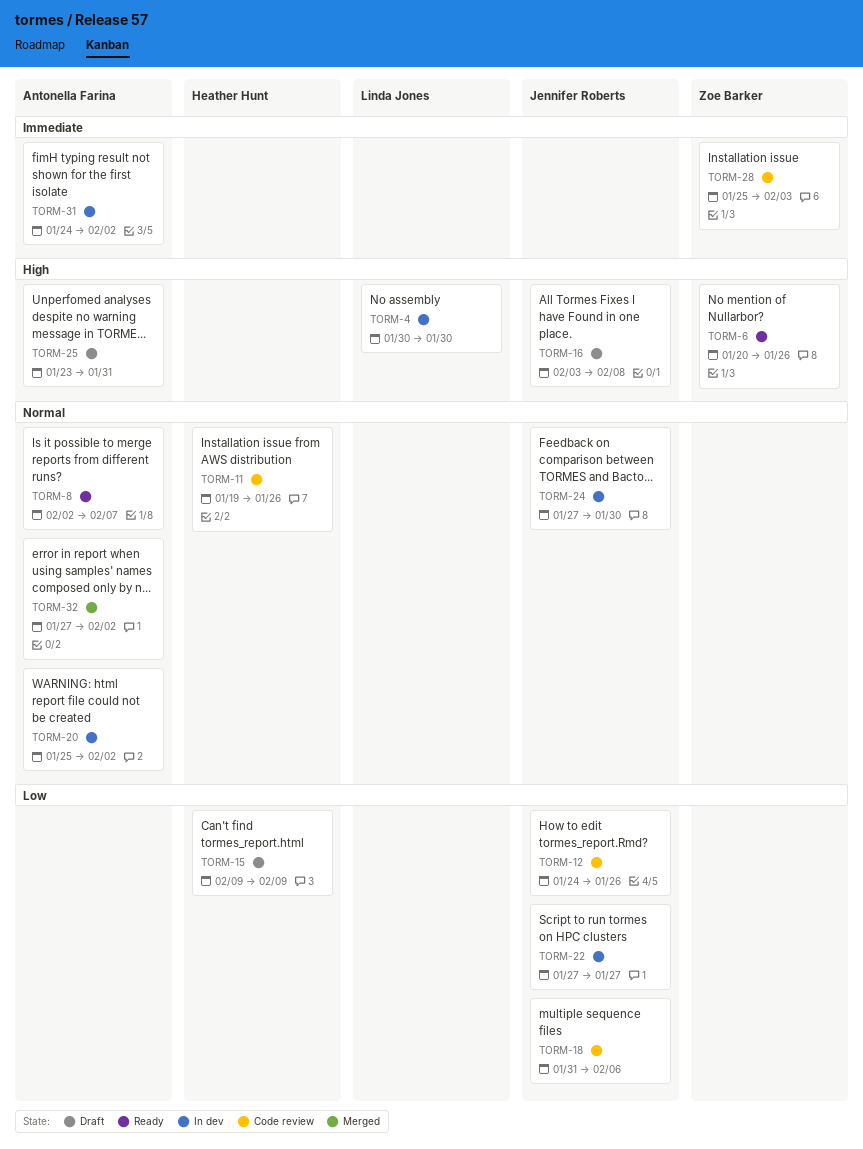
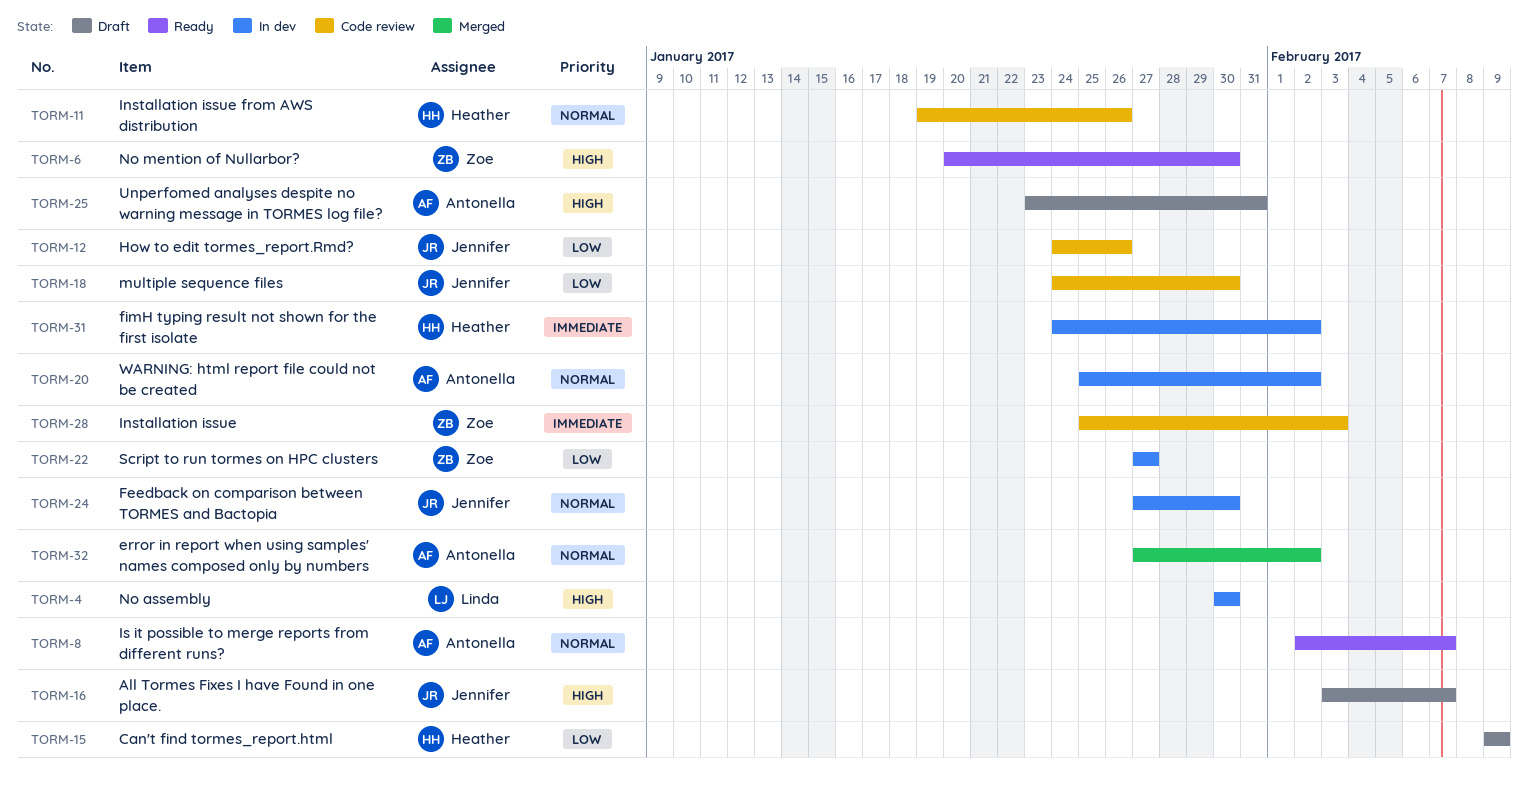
TORM-6, due: Jan 26 -> Jan 30
TORM-16, due: Feb 8 -> Feb 7
TORM-18, start: Jan 31 -> Jan 24
TORM-18, due: Feb 6 -> Jan 30
TORM-22, owner: Jennifer Roberts -> Zoe Barker
TORM-31, owner: Antonella Farina -> Heather Hunt

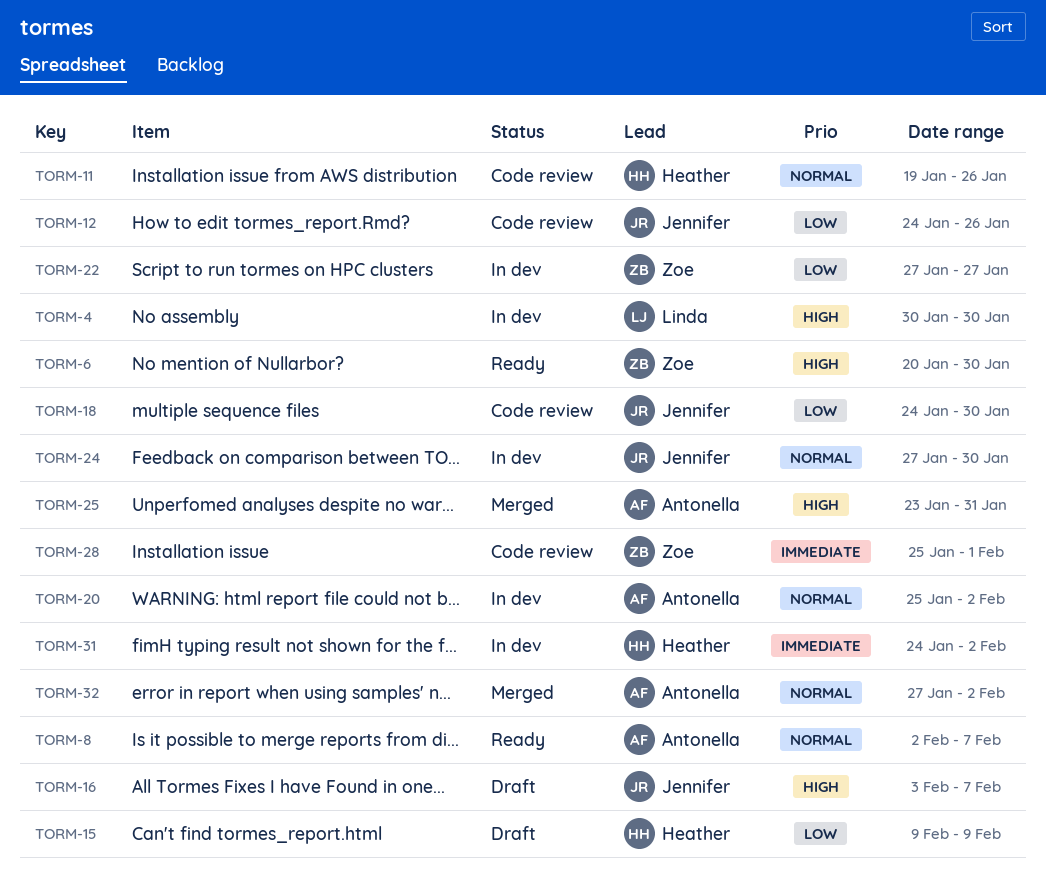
TORM-25, status: Draft -> Merged
TORM-28, due: Feb 3 -> Feb 1

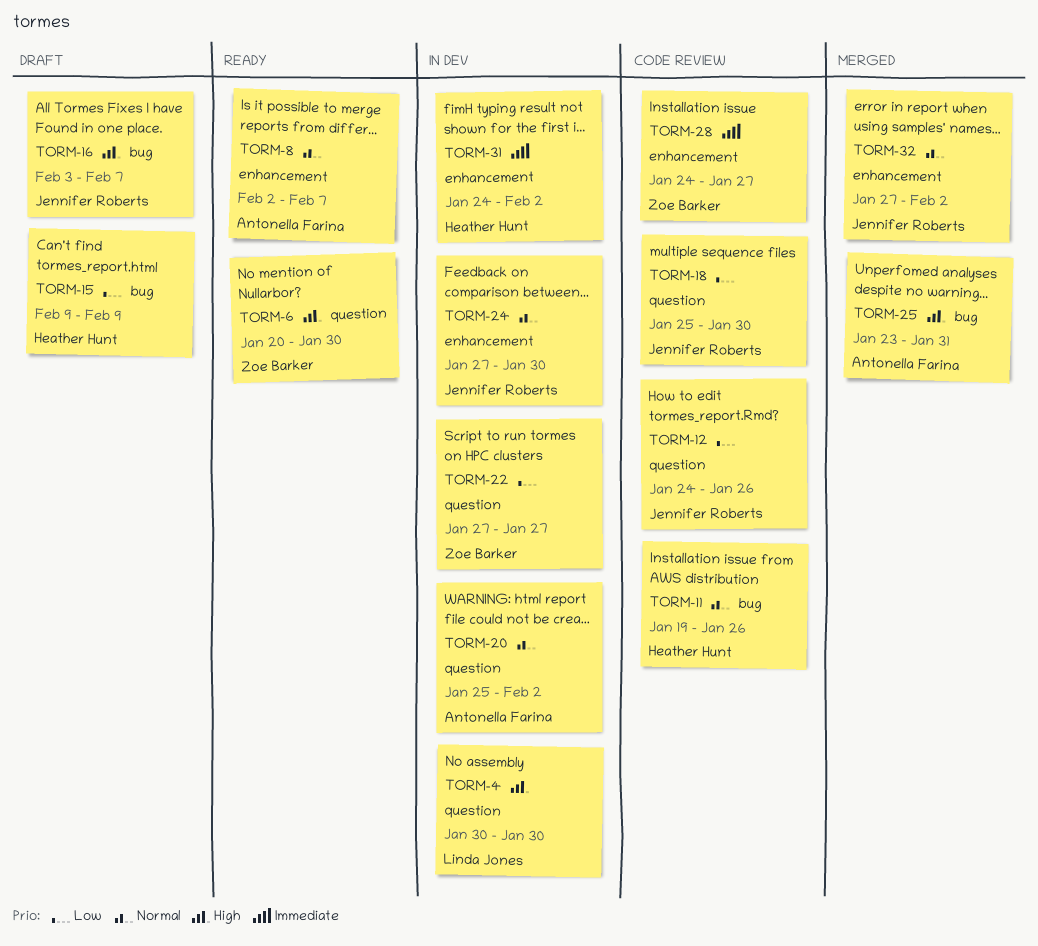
TORM-18, start: Jan 24 -> Jan 25
TORM-28, start: Jan 25 -> Jan 24
TORM-28, due: Feb 1 -> Jan 27
TORM-32, owner: Antonella Farina -> Jennifer Roberts

